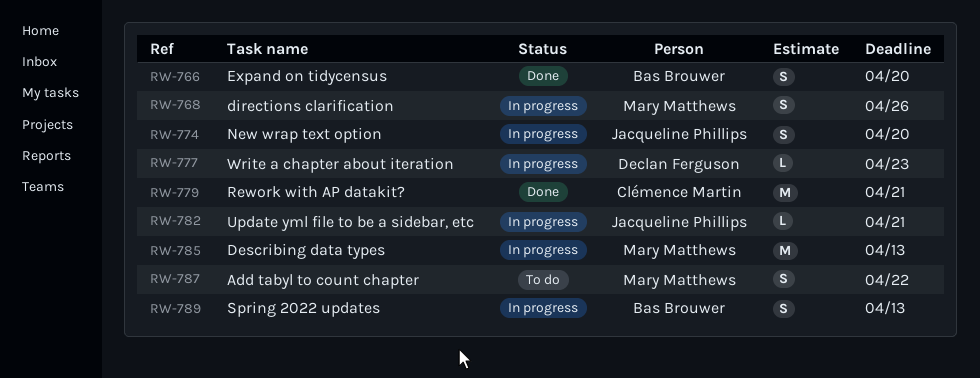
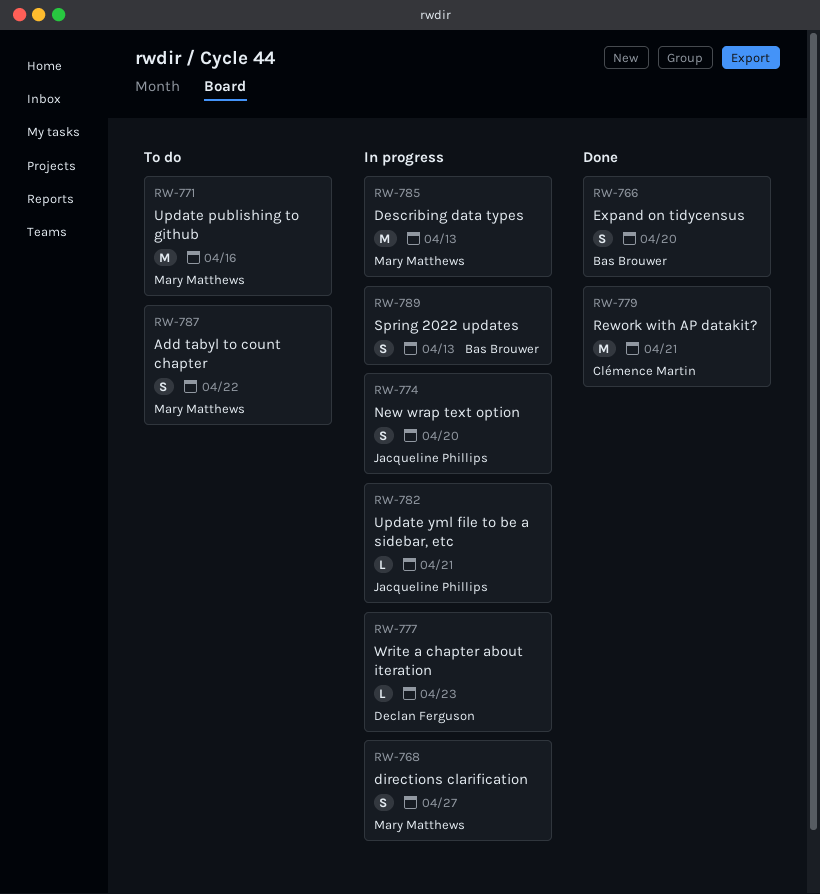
RW-768, due: Apr 26 -> Apr 27
RW-771: none -> present

